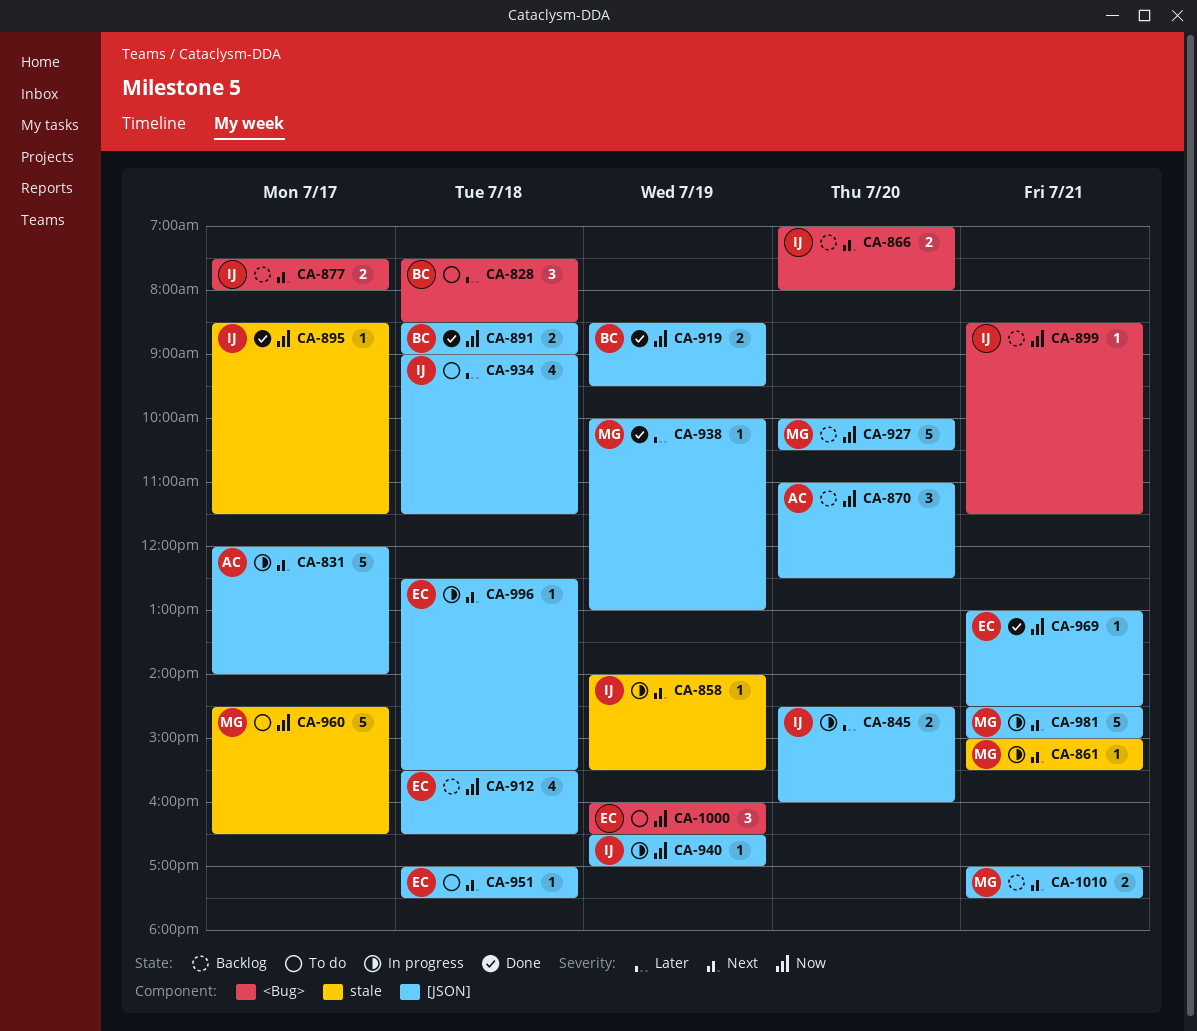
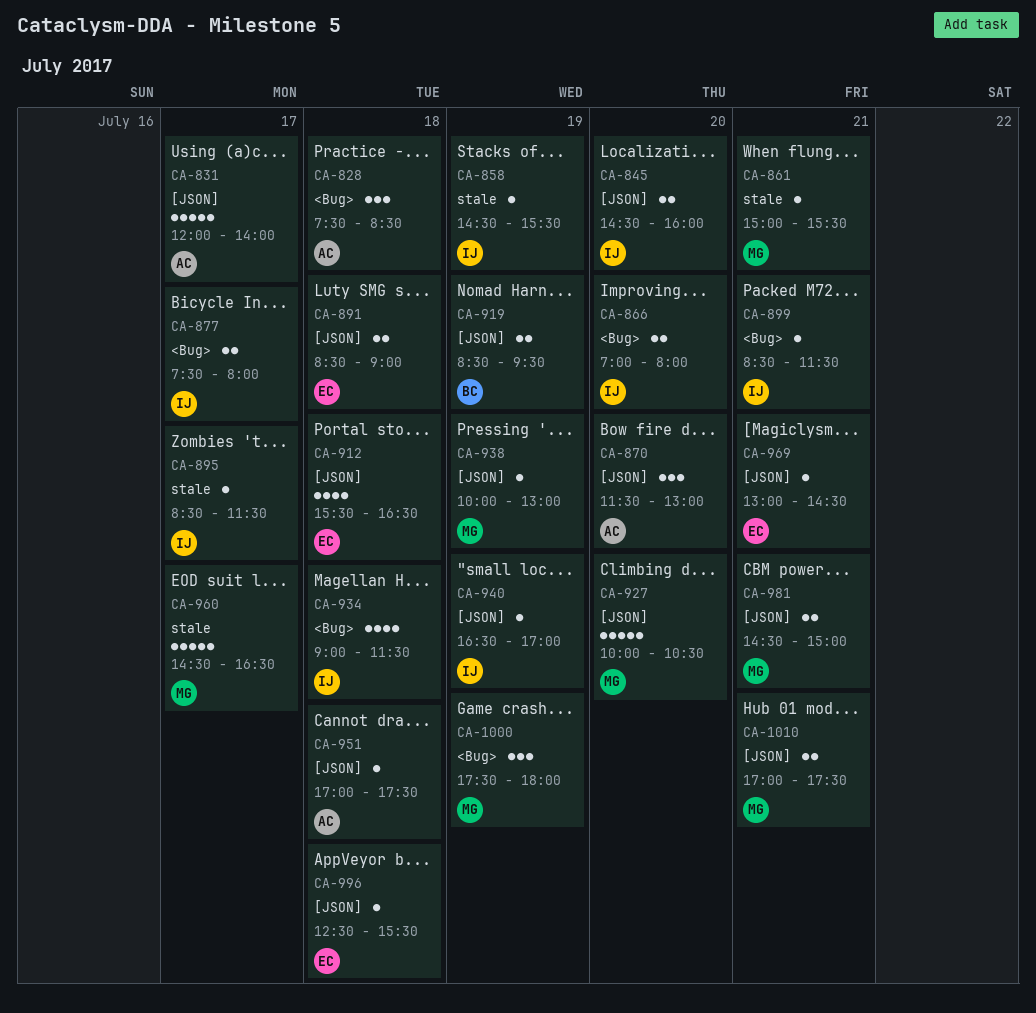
CA-828, owner: BC -> AC
CA-858, begins: 14:00 -> 14:30
CA-870, begins: 11:00 -> 11:30
CA-870, ends: 12:30 -> 13:00
CA-891, owner: BC -> EC
CA-934, label: [JSON] -> <Bug>
CA-951, owner: EC -> AC
CA-981, estimate: 5 -> 2
CA-1000, owner: EC -> MG
CA-1000, begins: 16:00 -> 17:30
CA-1000, ends: 16:30 -> 18:00

